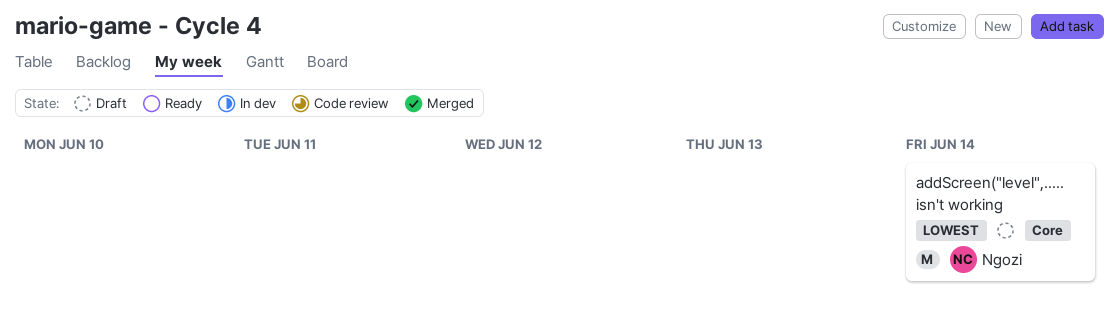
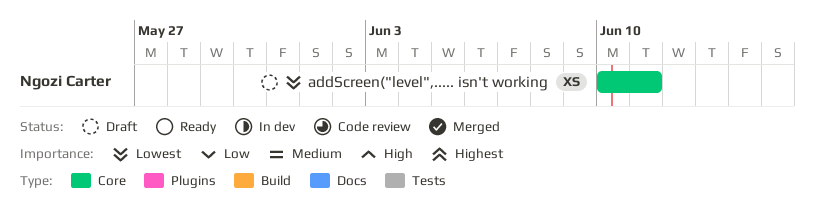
addScreen("level",..... isn't working, estimate: M -> XS
addScreen("level",..... isn't working, due: Jun 14 -> Jun 11

